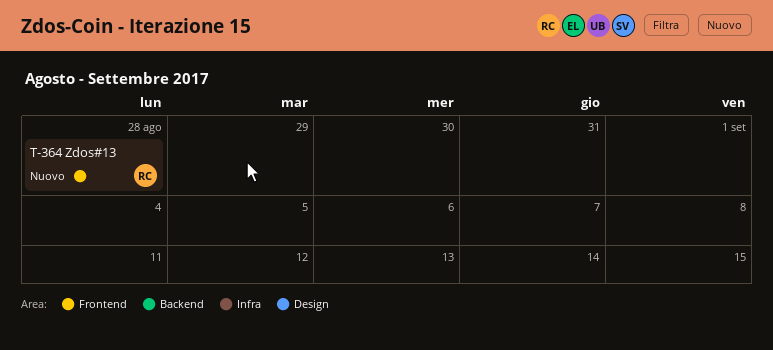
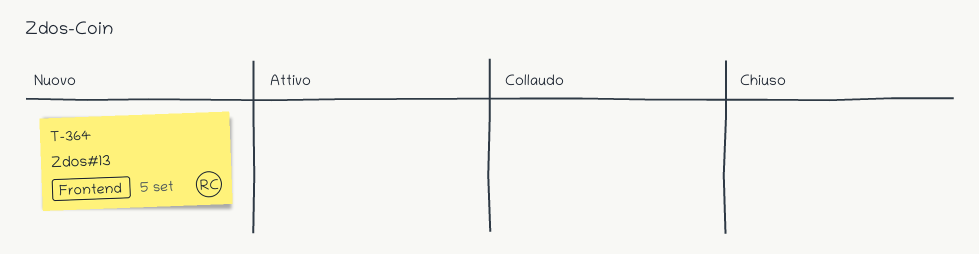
T-364, due: Aug 28 -> Sep 5

